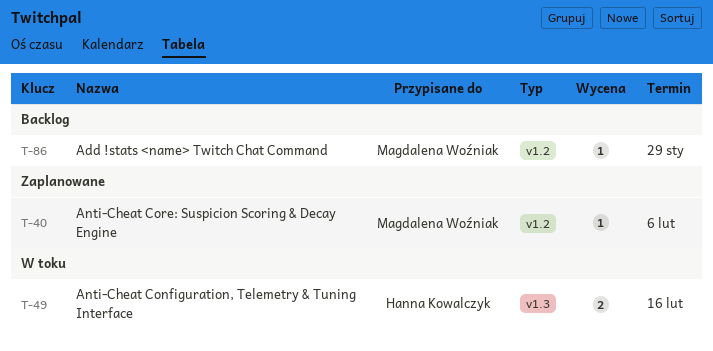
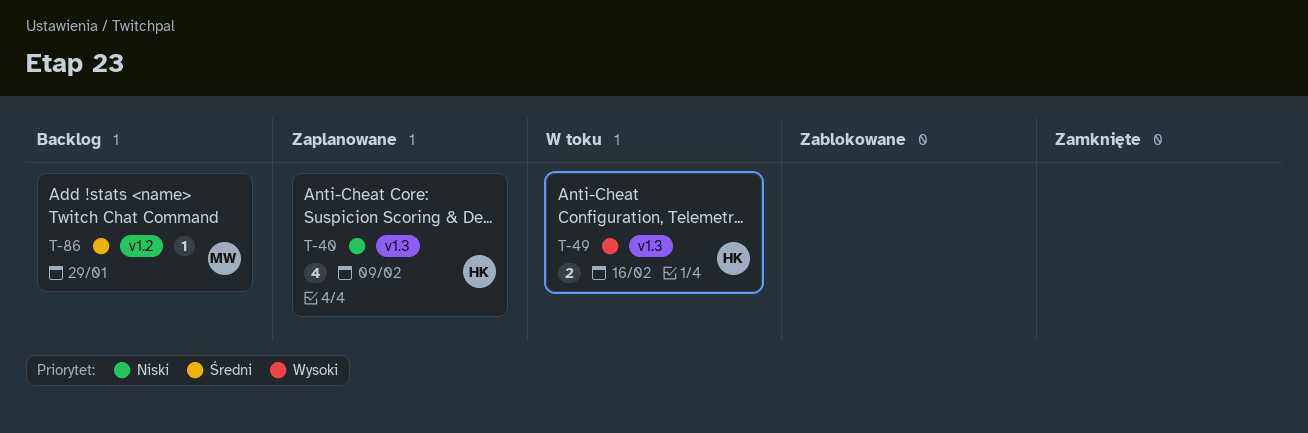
T-40, owner: Magdalena Woźniak -> Hanna Kowalczyk
T-40, label: v1.2 -> v1.3
T-40, estimate: 1 -> 4
T-40, due: Feb 6 -> Feb 9

